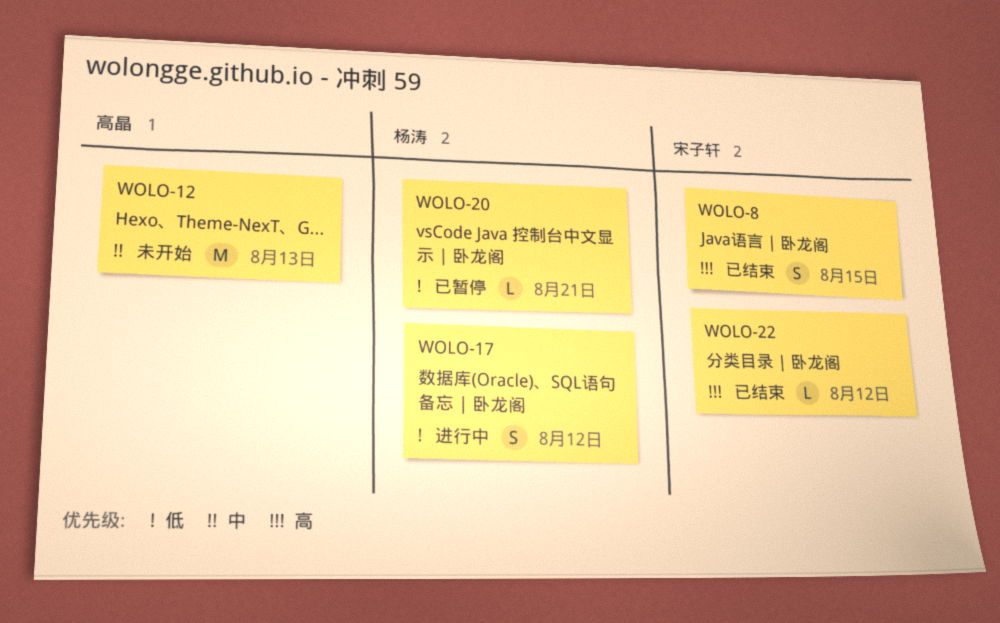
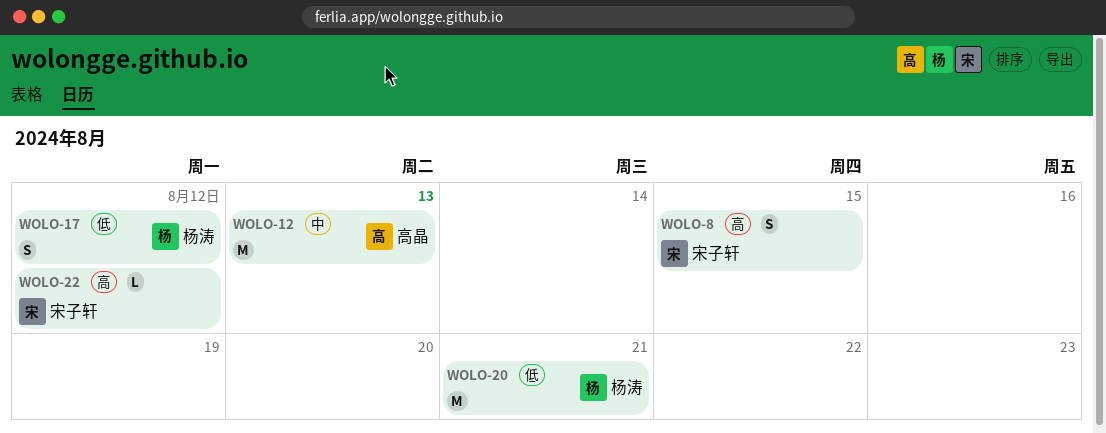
WOLO-20, estimate: L -> M

